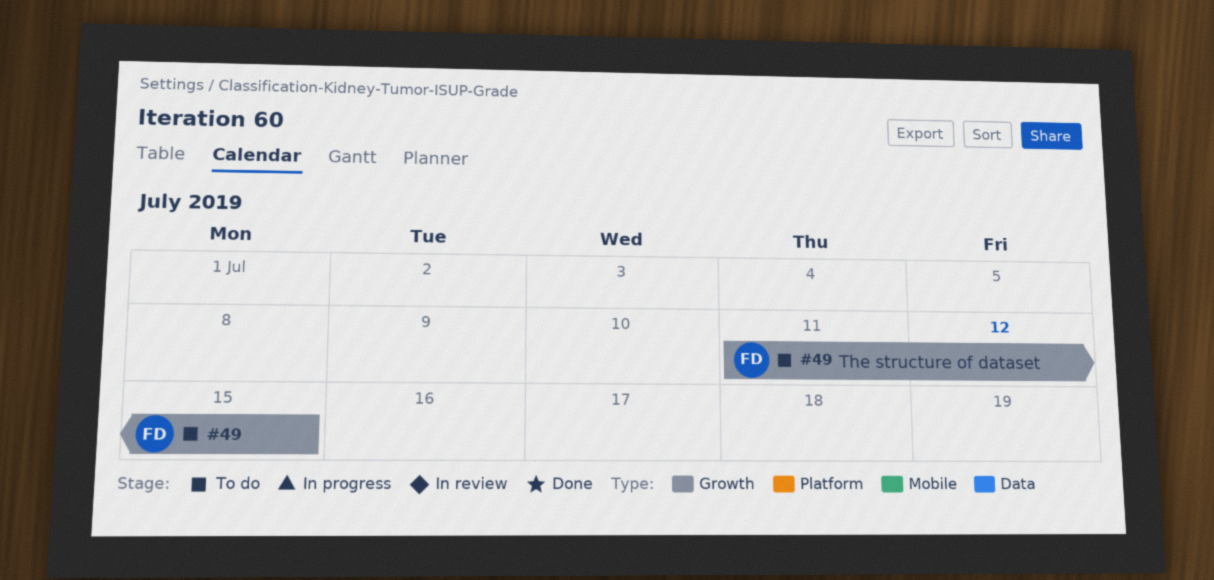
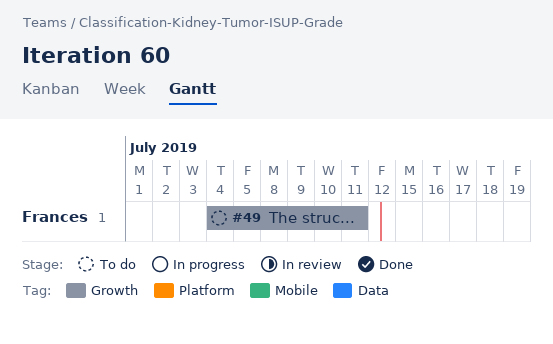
#49, start: Jul 11 -> Jul 4
#49, due: Jul 15 -> Jul 11

